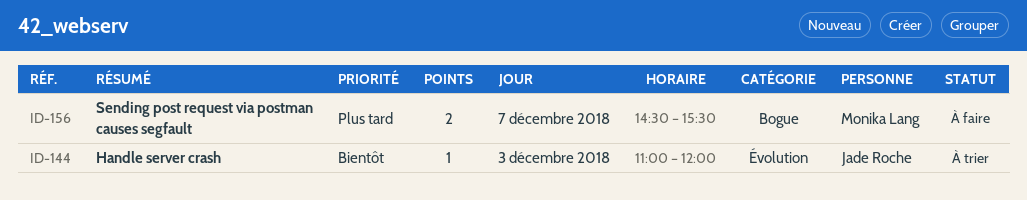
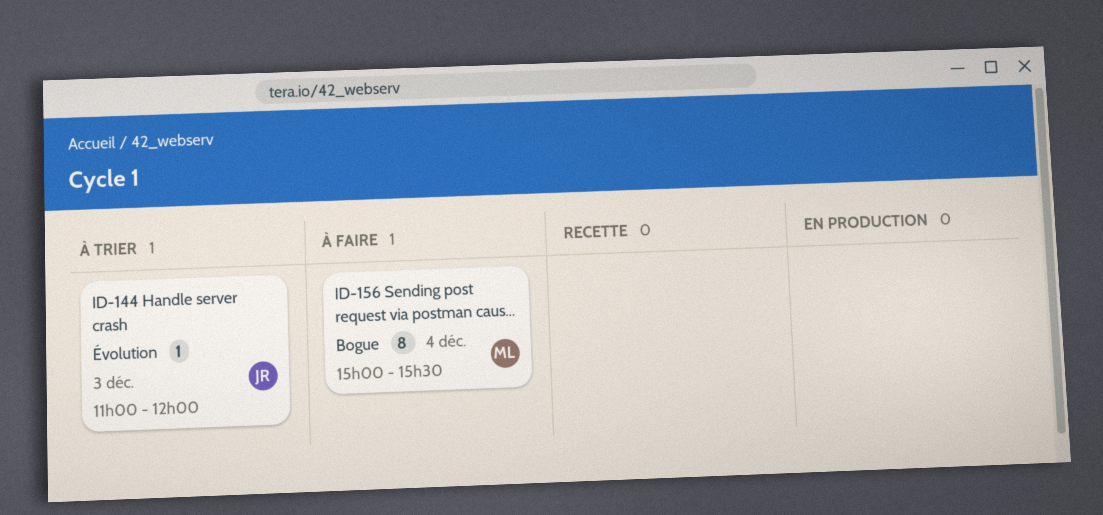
ID-156, estimate: 2 -> 8
ID-156, day: Dec 7 -> Dec 4
ID-156, begins: 14:30 -> 15:00

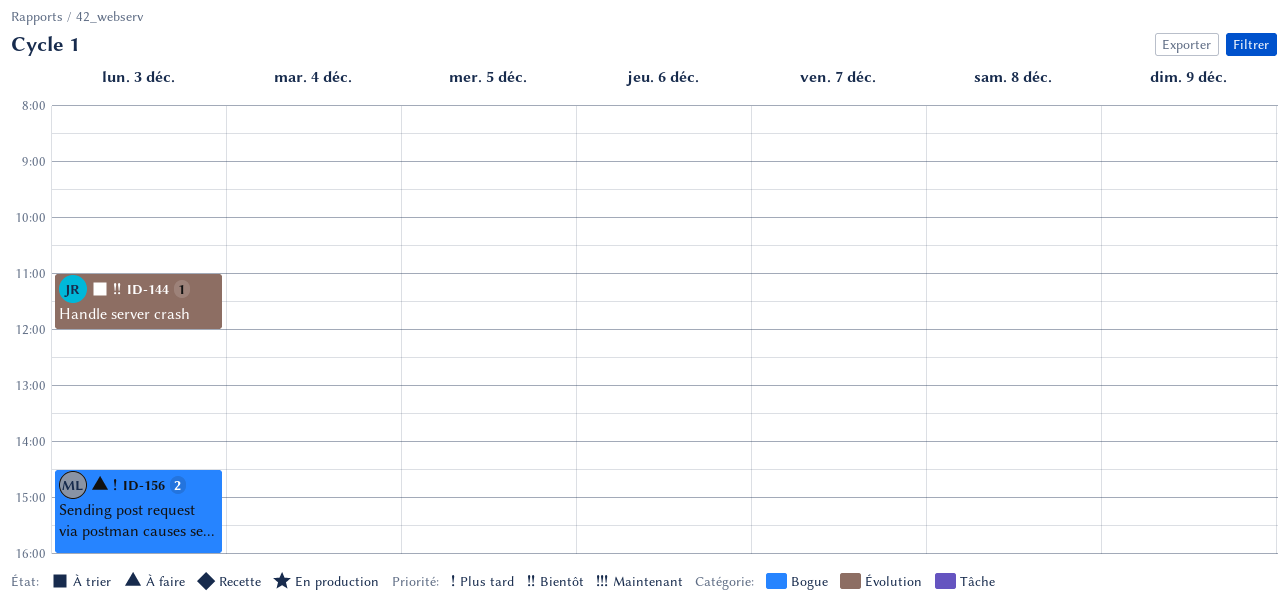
ID-156, estimate: 8 -> 2
ID-156, day: Dec 4 -> Dec 3
ID-156, begins: 15:00 -> 14:30
ID-156, ends: 15:30 -> 16:00

